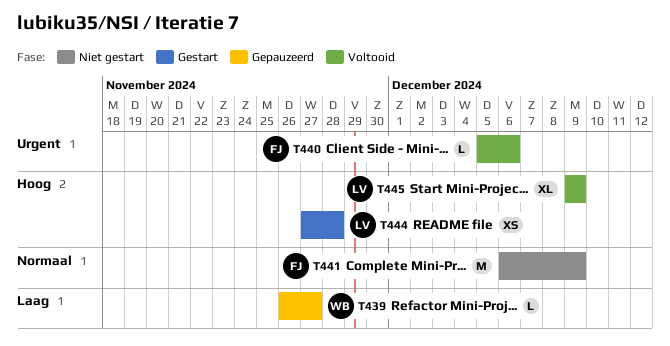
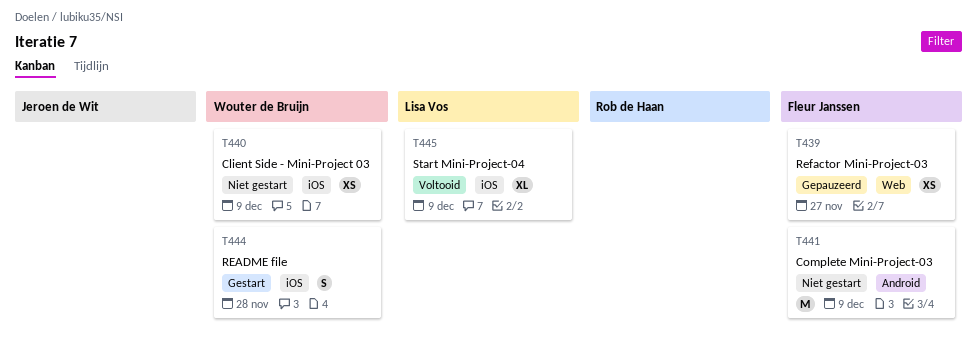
T439, owner: Wouter de Bruijn -> Fleur Janssen
T439, estimate: L -> XS
T440, status: Voltooid -> Niet gestart
T440, owner: Fleur Janssen -> Wouter de Bruijn
T440, estimate: L -> XS
T440, due: Dec 6 -> Dec 9
T444, owner: Lisa Vos -> Wouter de Bruijn
T444, estimate: XS -> S

